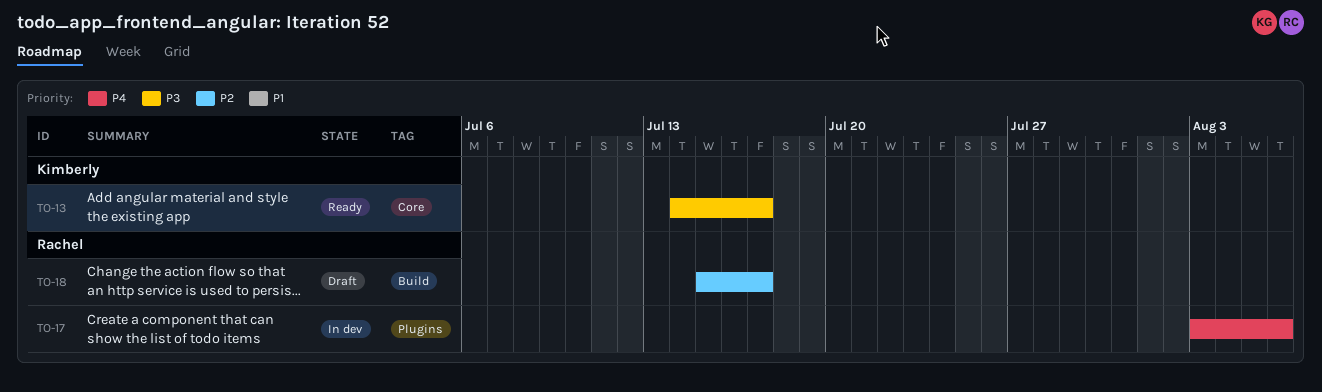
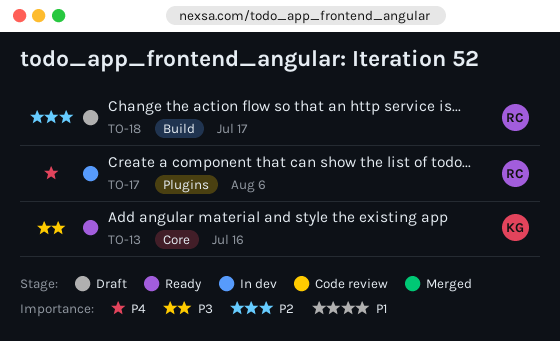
TO-13, due: Jul 17 -> Jul 16

